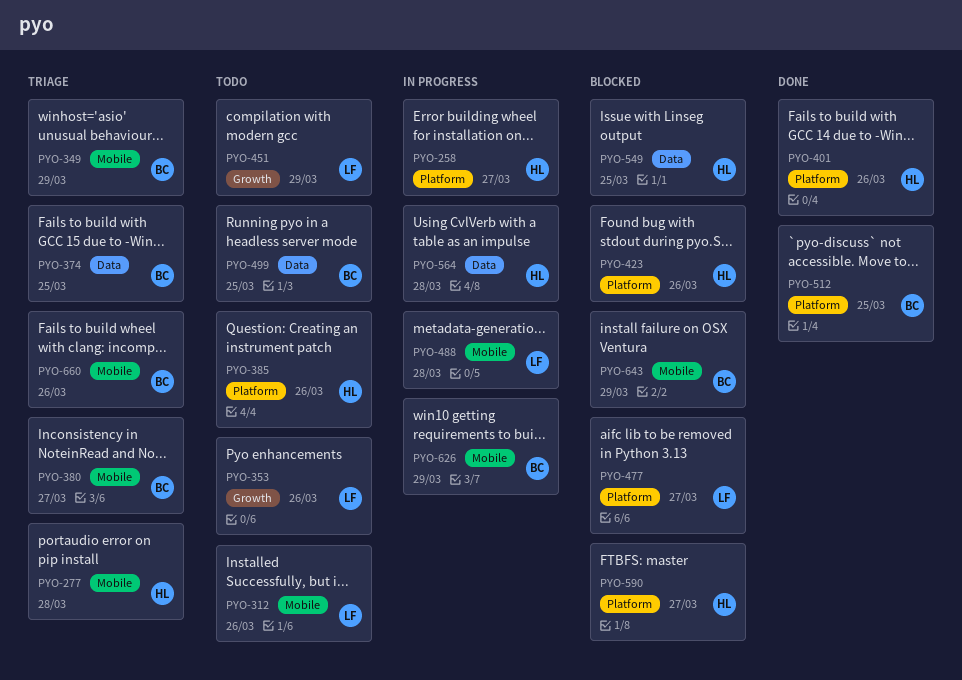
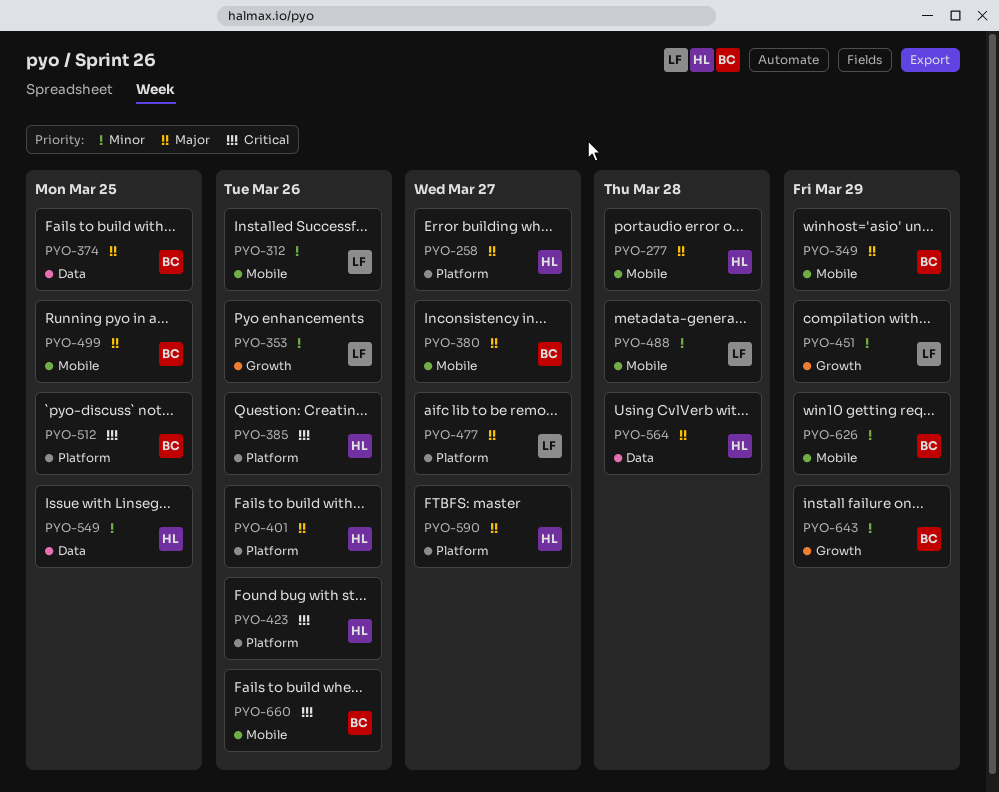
PYO-499, label: Data -> Mobile
PYO-643, label: Mobile -> Growth

